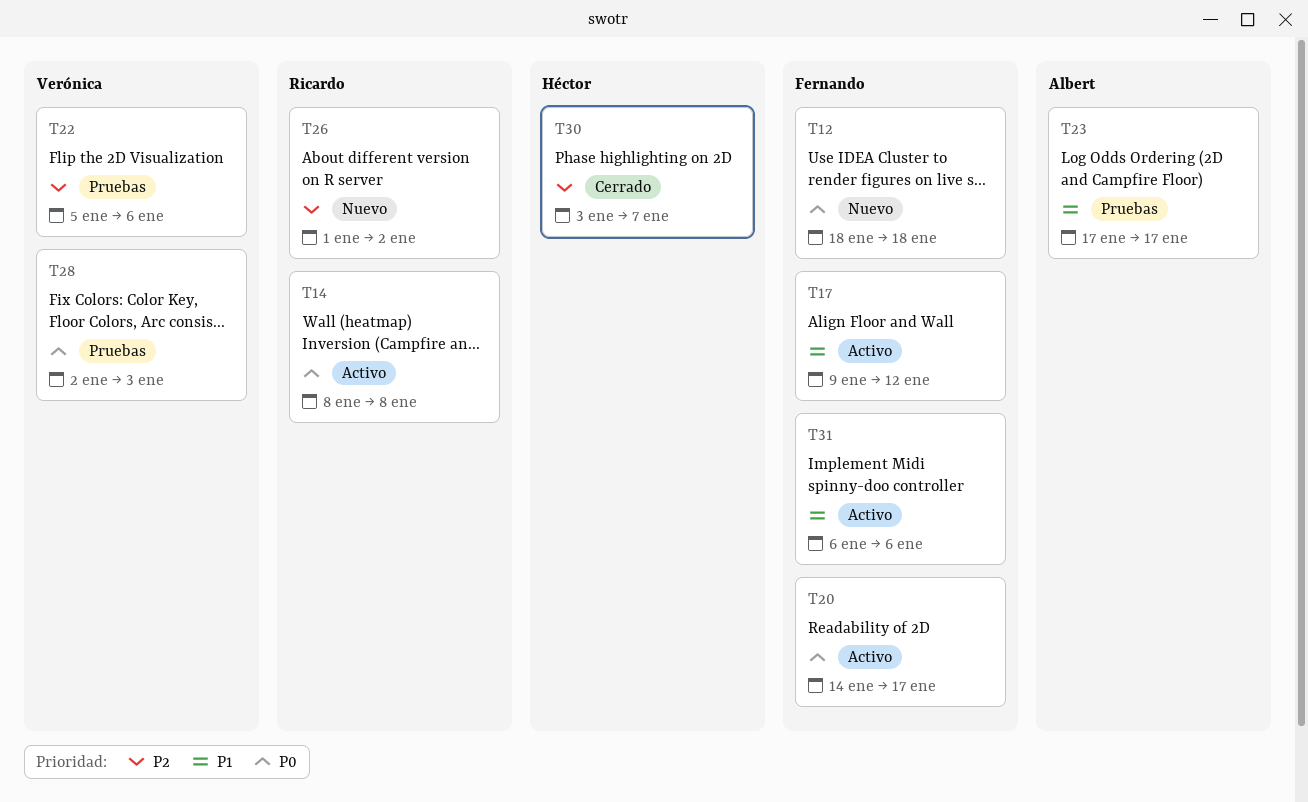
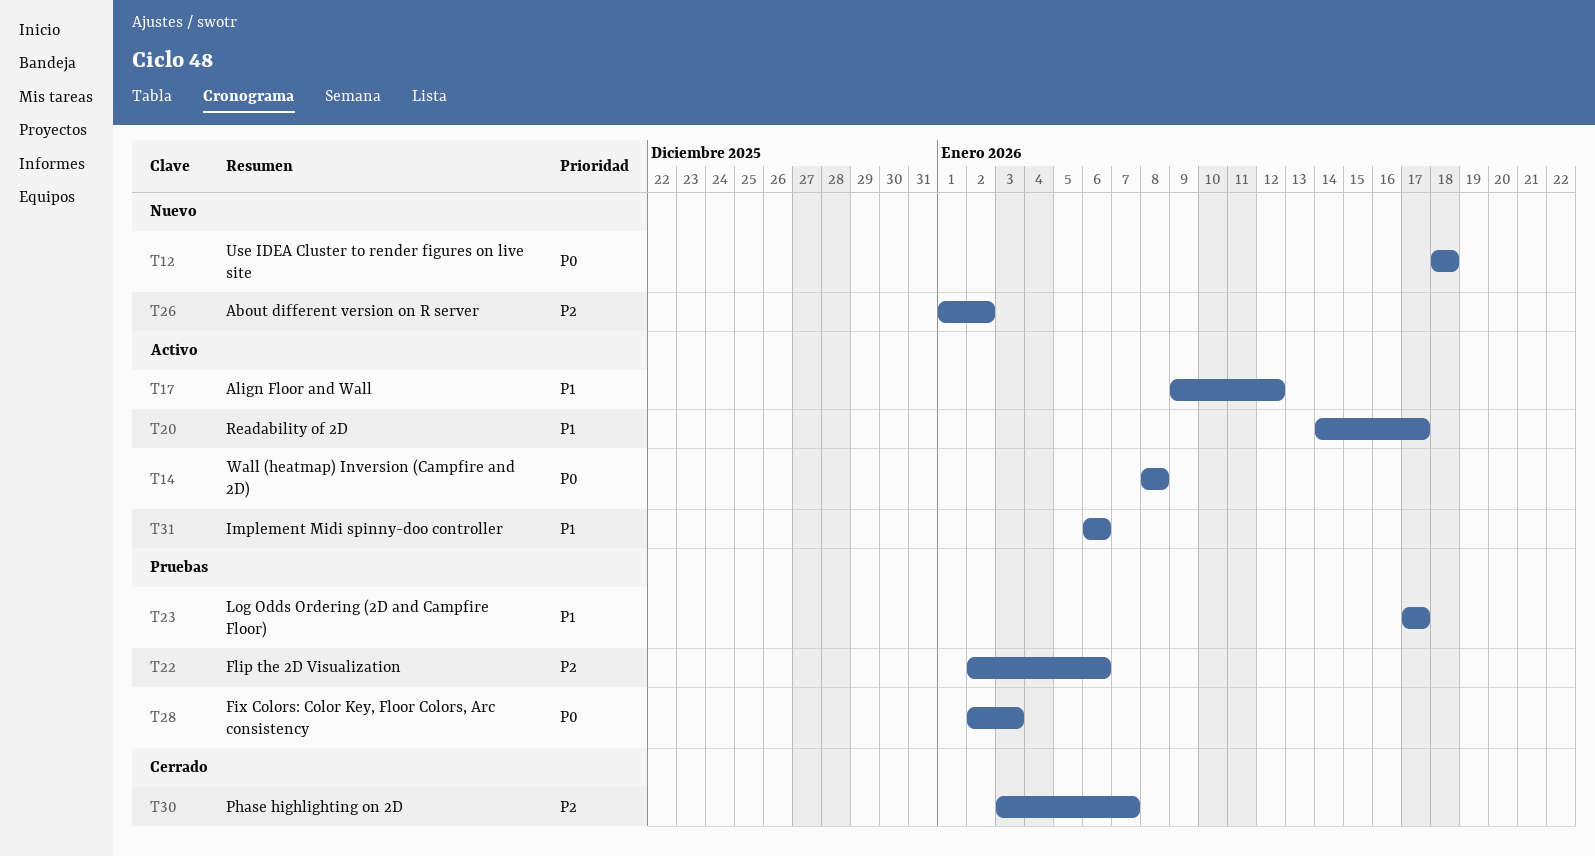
T20, priority: P0 -> P1
T22, start: Jan 5 -> Jan 2

